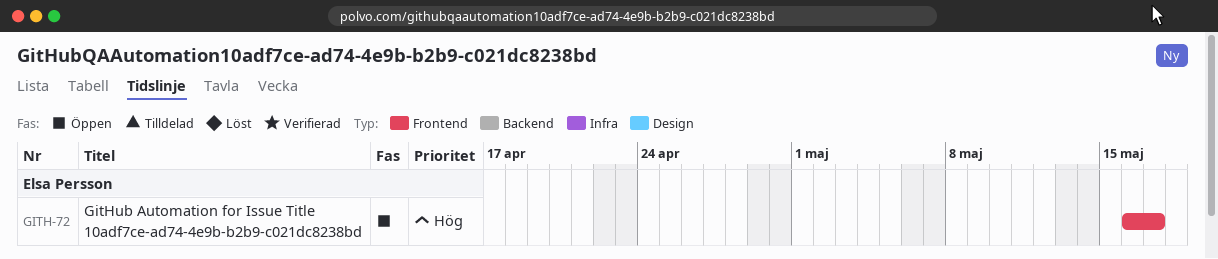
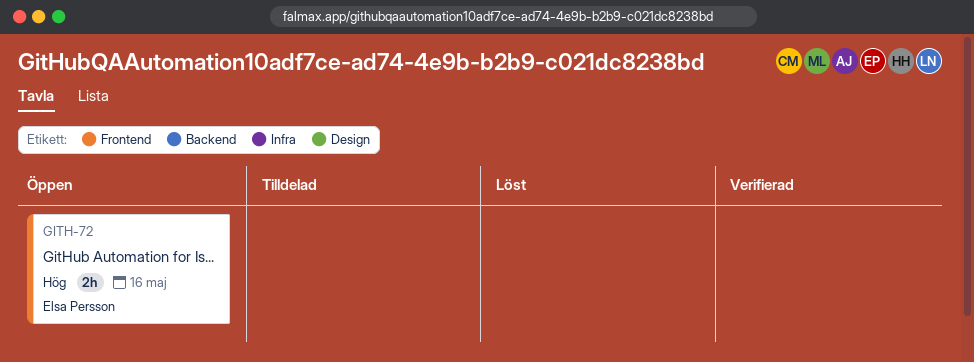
GITH-72, due: May 17 -> May 16

